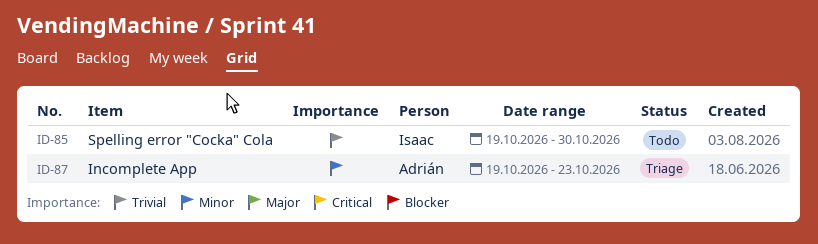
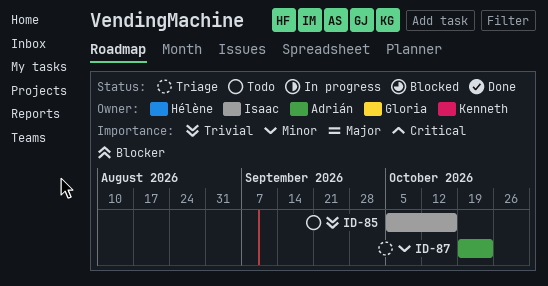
ID-85, start: Oct 19 -> Oct 5
ID-85, due: Oct 30 -> Oct 16

